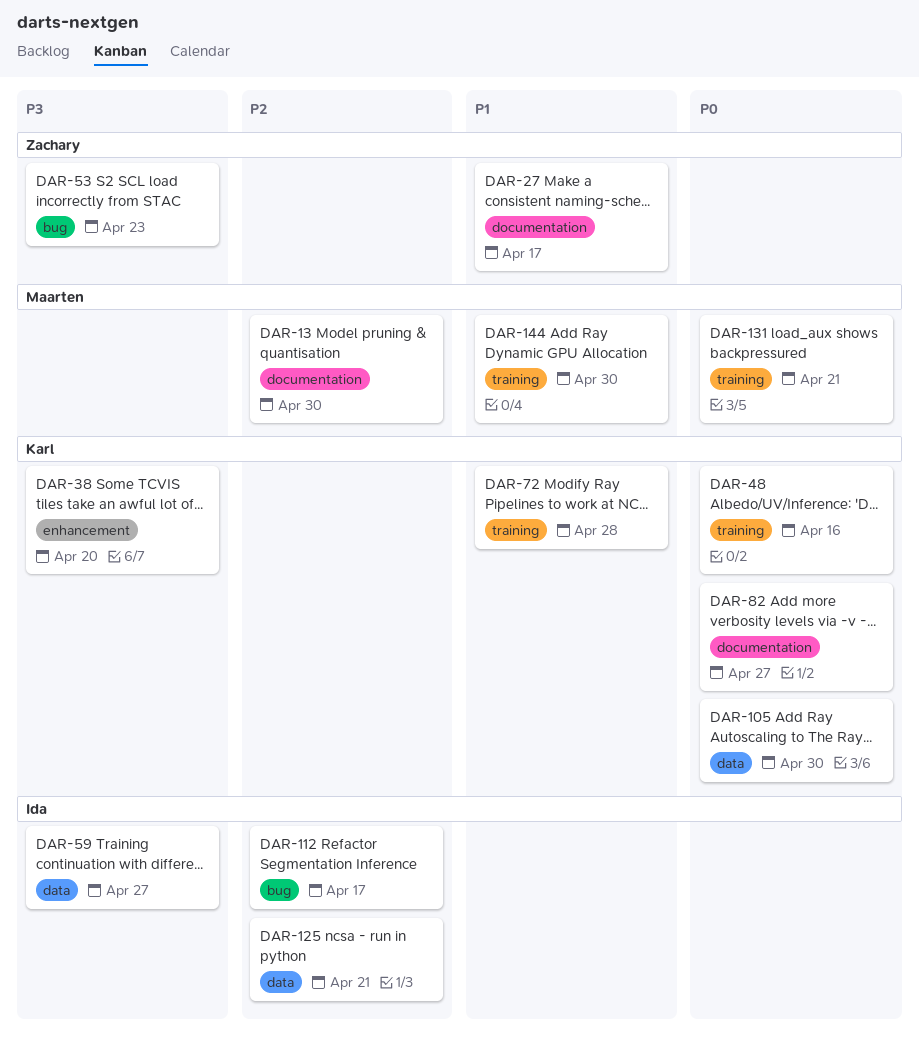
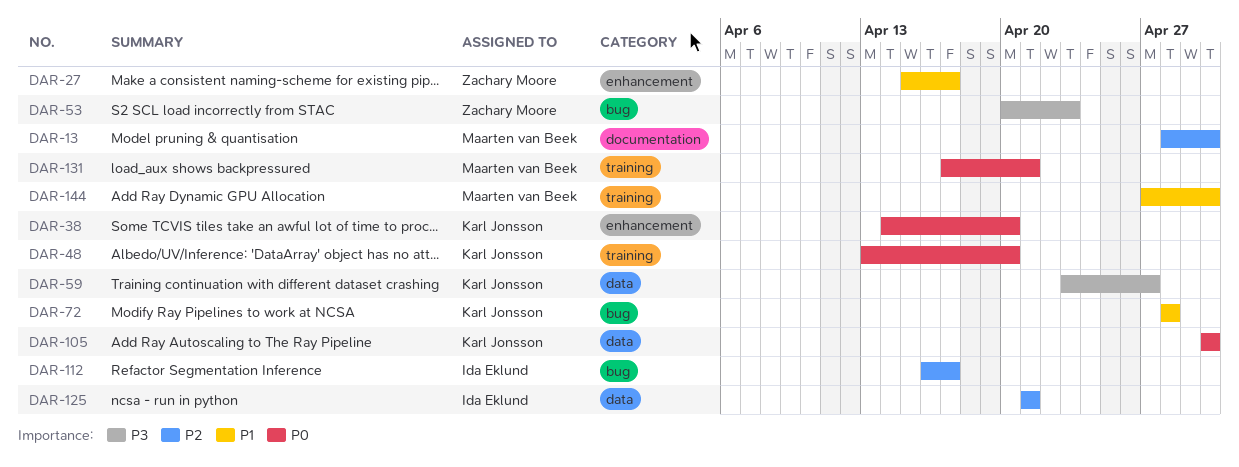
DAR-27, label: documentation -> enhancement
DAR-38, priority: P3 -> P0
DAR-48, due: Apr 16 -> Apr 20
DAR-59, owner: Ida Eklund -> Karl Jonsson
DAR-72, label: training -> bug
DAR-82: present -> none

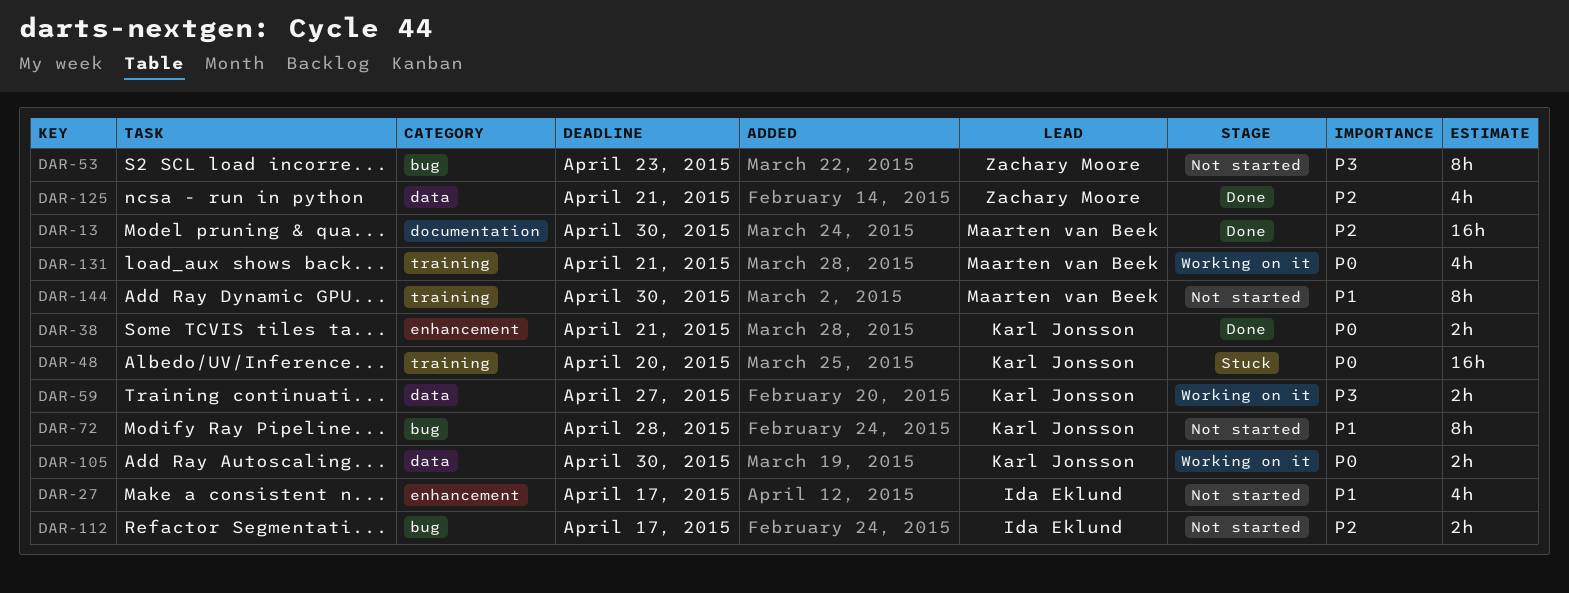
DAR-27, owner: Zachary Moore -> Ida Eklund
DAR-38, due: Apr 20 -> Apr 21
DAR-125, owner: Ida Eklund -> Zachary Moore

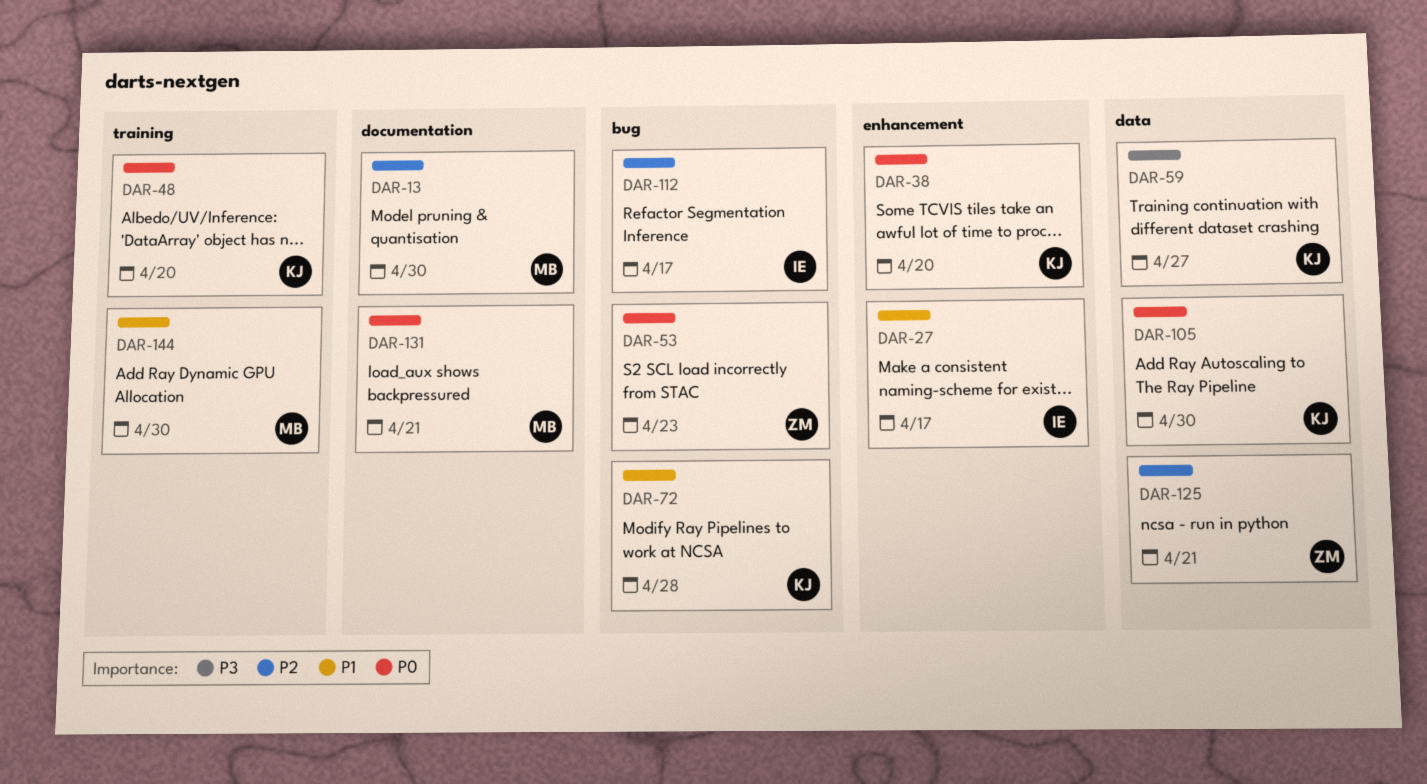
DAR-38, due: Apr 21 -> Apr 20
DAR-53, priority: P3 -> P0
DAR-131, label: training -> documentation

